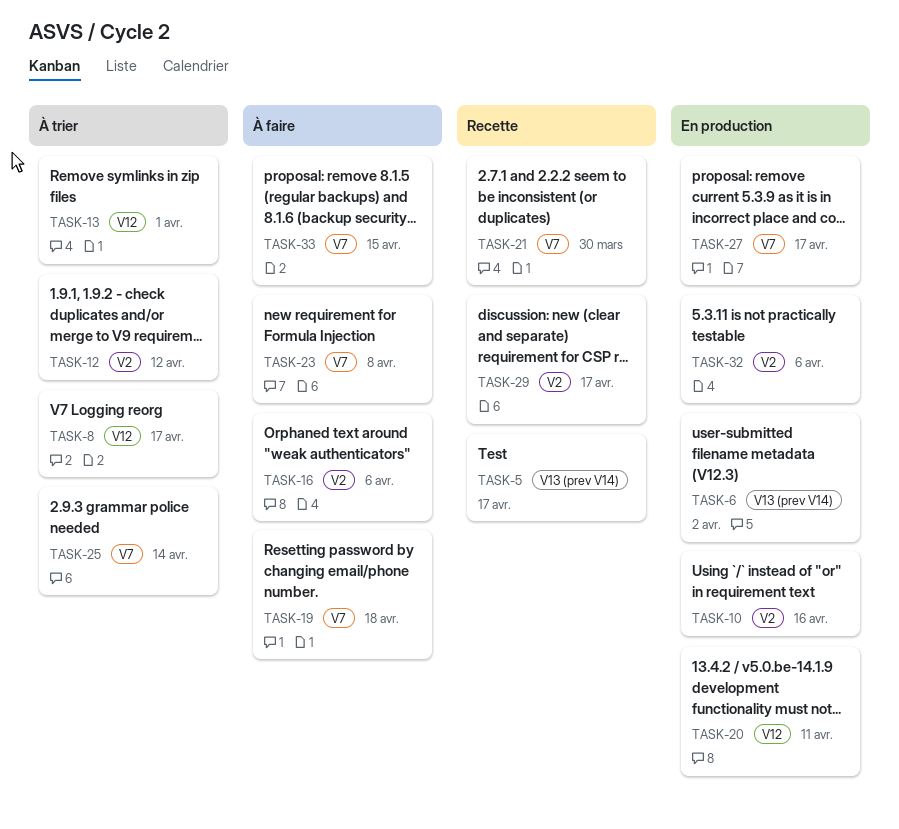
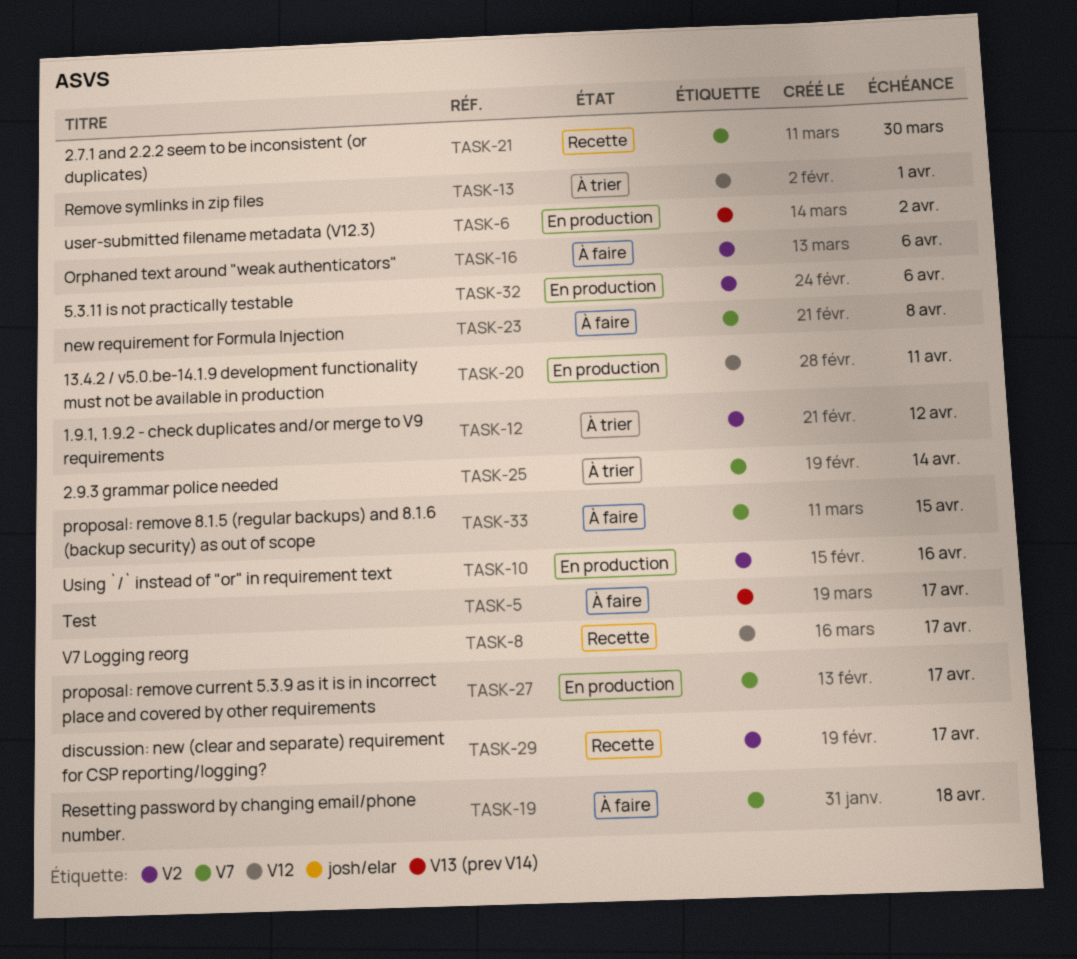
TASK-5, status: Recette -> À faire
TASK-8, status: À trier -> Recette

